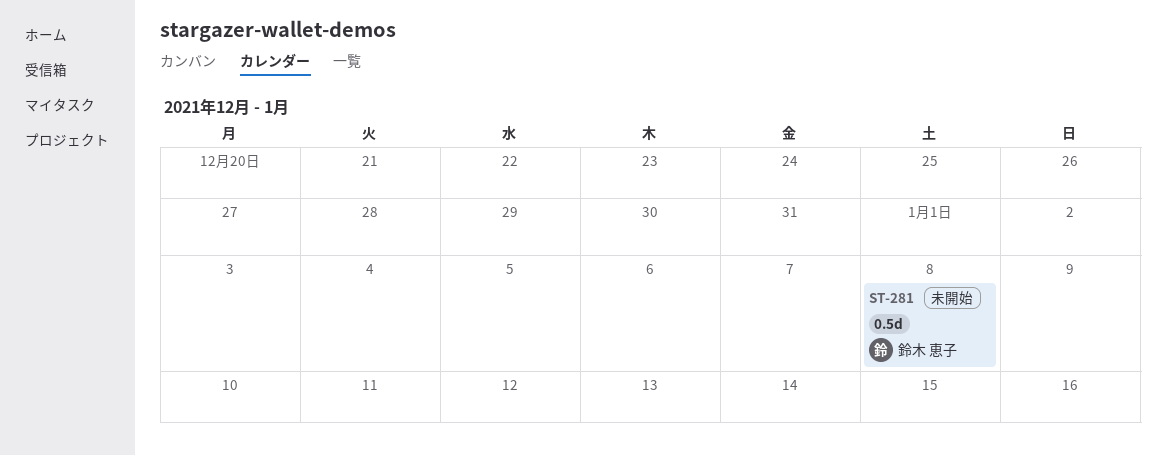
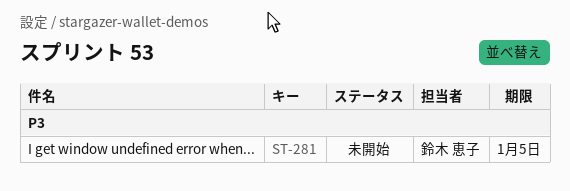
ST-281, due: Jan 8 -> Jan 5

